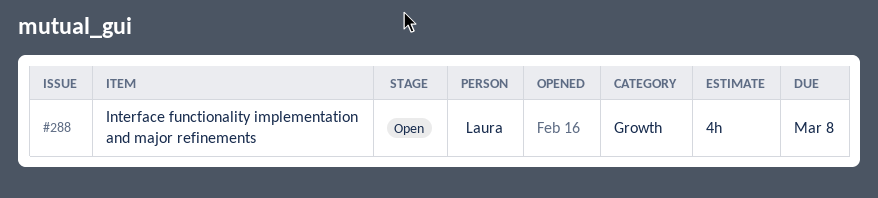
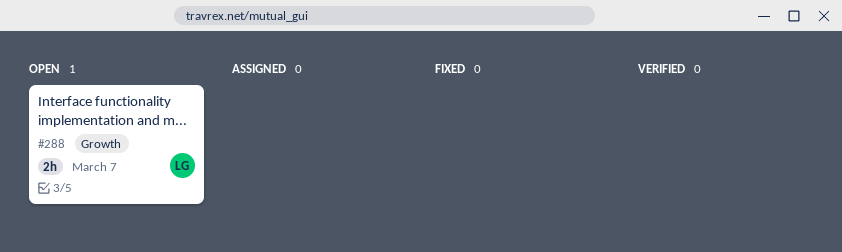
#288, estimate: 4h -> 2h
#288, due: Mar 8 -> Mar 7

